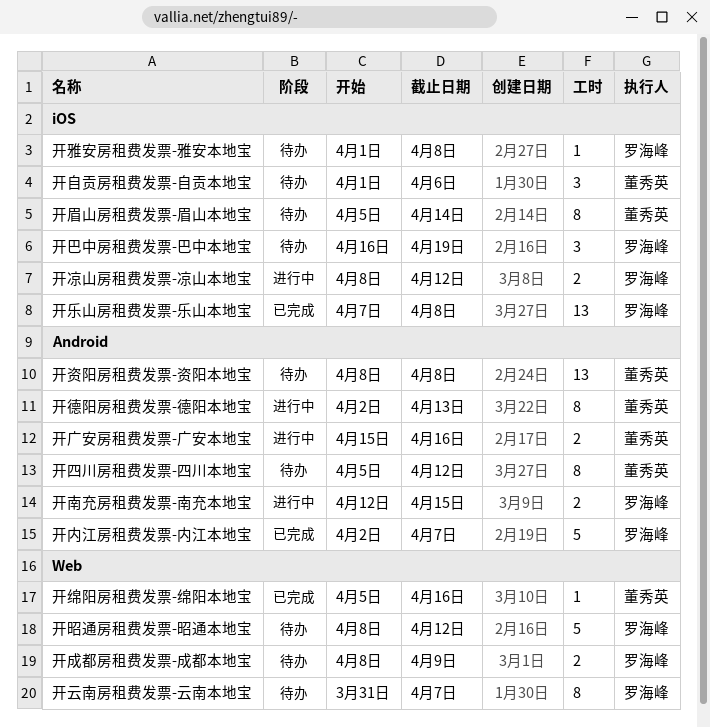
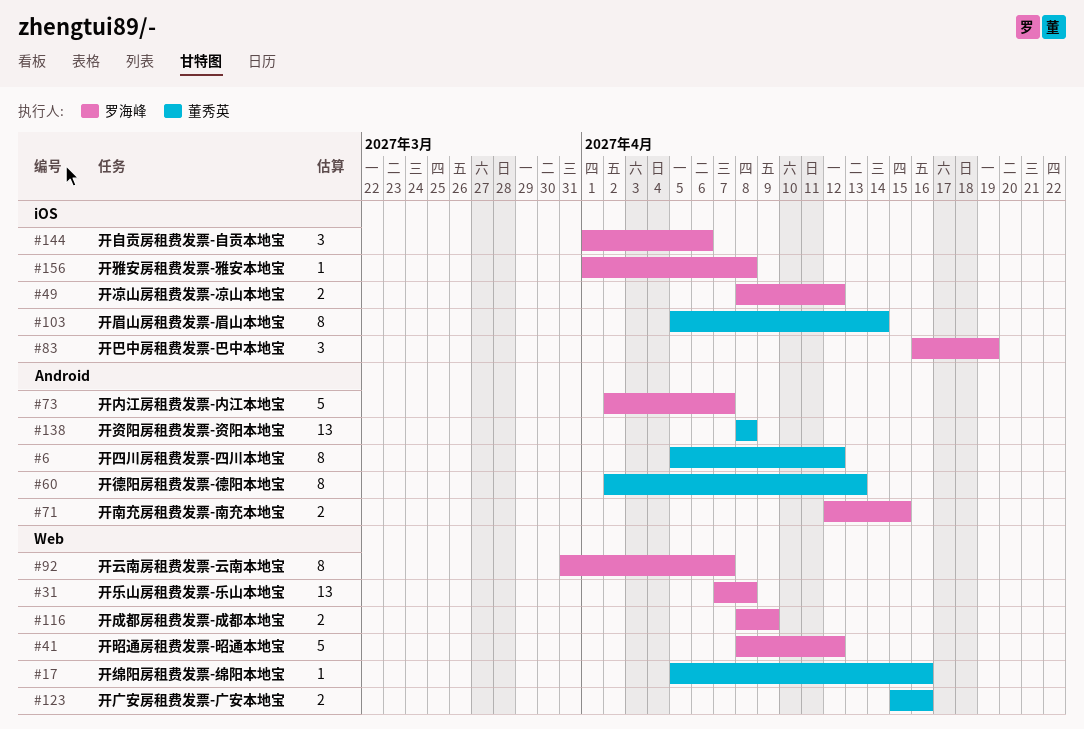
开乐山房租费发票-乐山本地宝, label: iOS -> Web
开广安房租费发票-广安本地宝, label: Android -> Web
开自贡房租费发票-自贡本地宝, owner: 董秀英 -> 罗海峰

